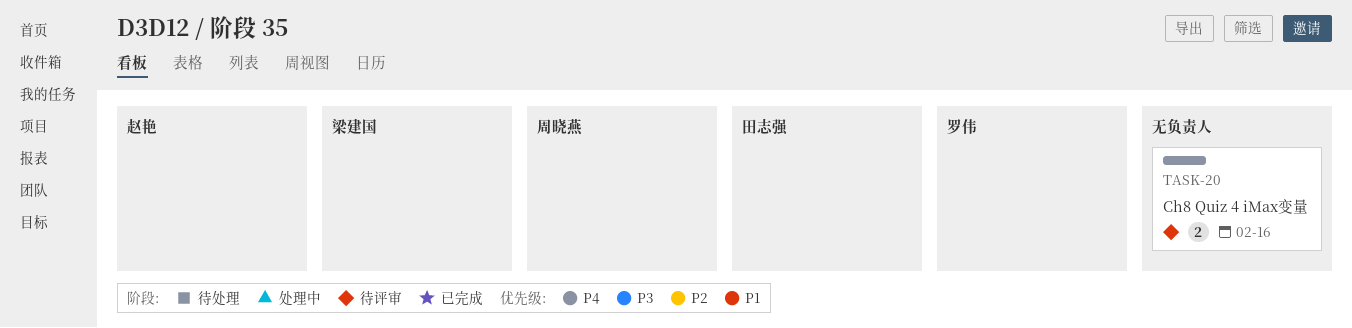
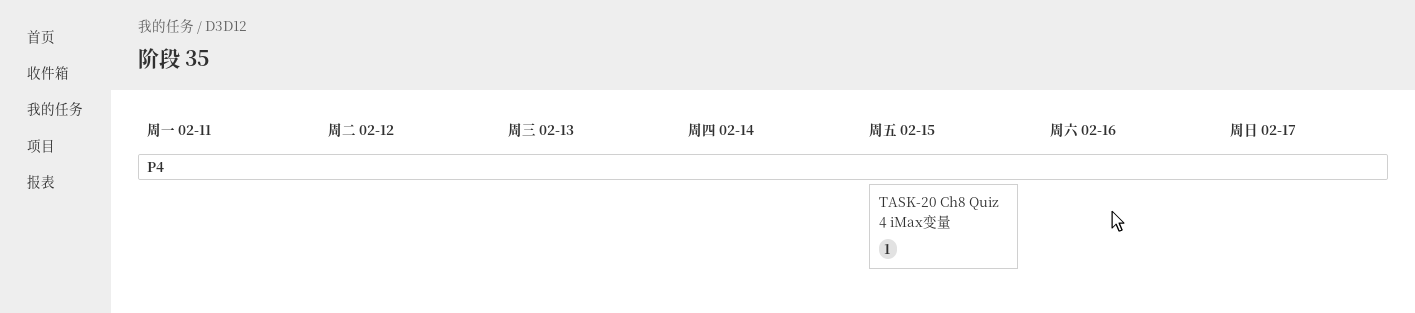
TASK-20, estimate: 2 -> 1
TASK-20, due: Feb 16 -> Feb 15

